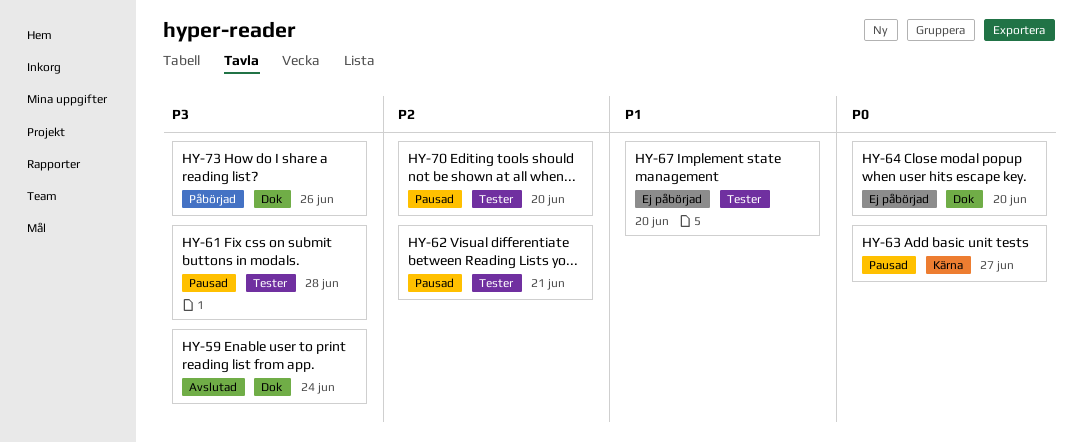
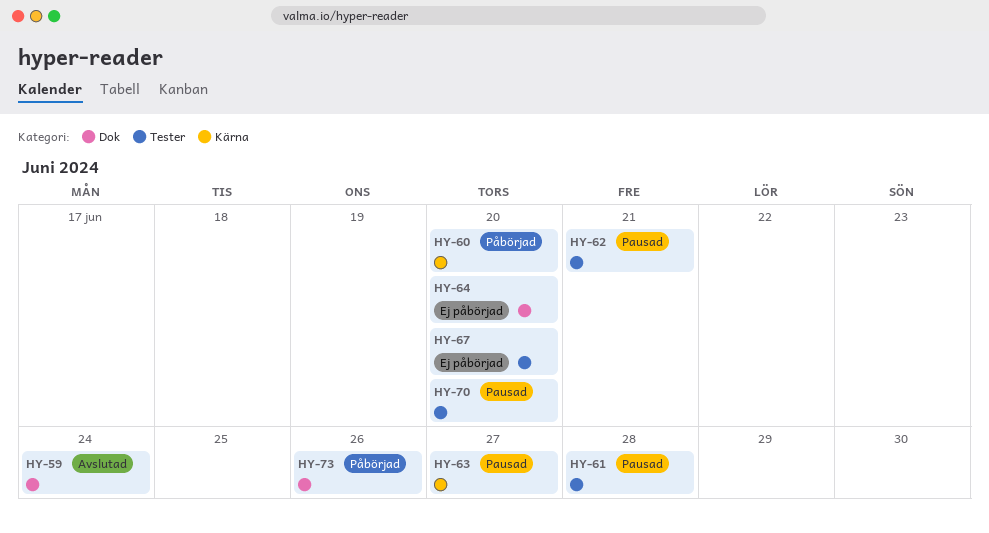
HY-60: none -> present

